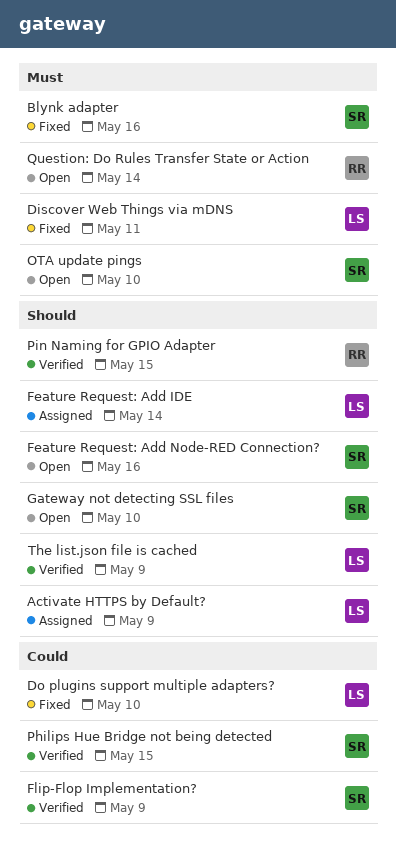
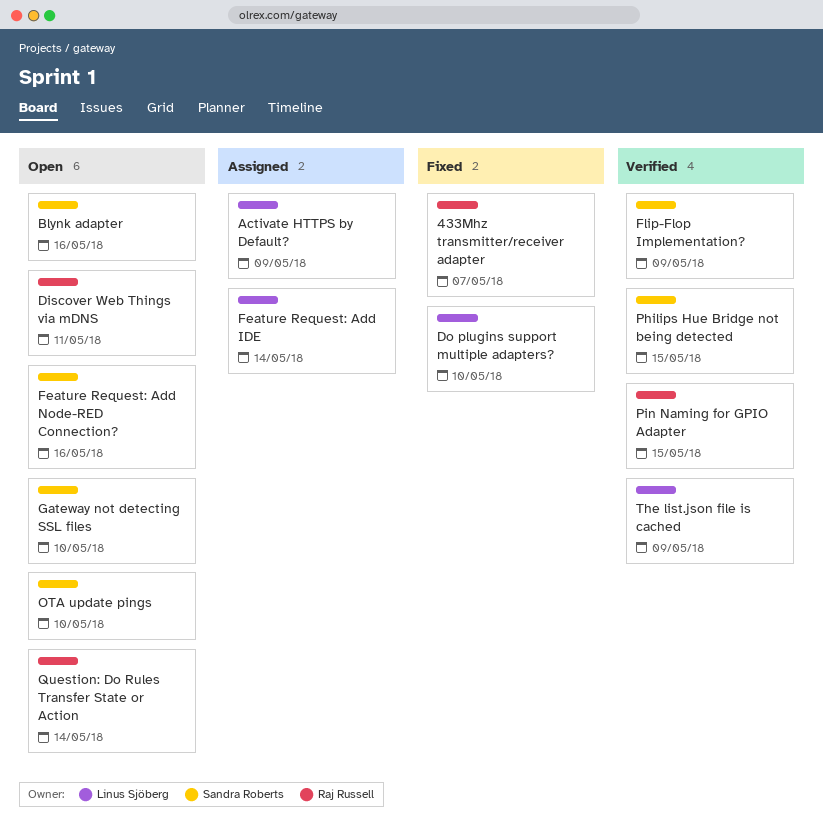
433Mhz transmitter/receiver adapter: none -> present
Blynk adapter, status: Fixed -> Open
Discover Web Things via mDNS, status: Fixed -> Open
Discover Web Things via mDNS, owner: Linus Sjöberg -> Raj Russell

